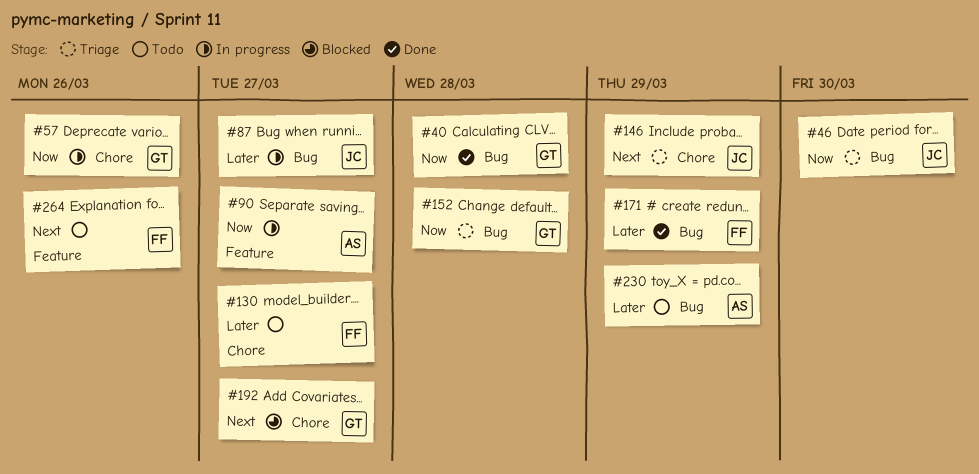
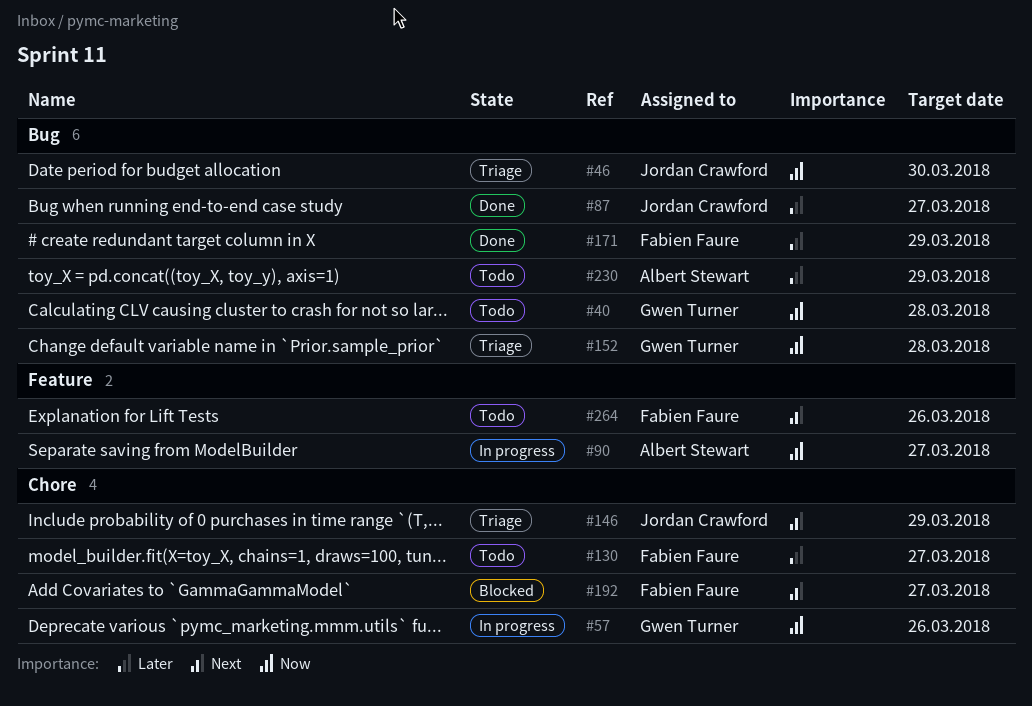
#40, status: Done -> Todo
#87, status: In progress -> Done
#192, owner: Gwen Turner -> Fabien Faure

